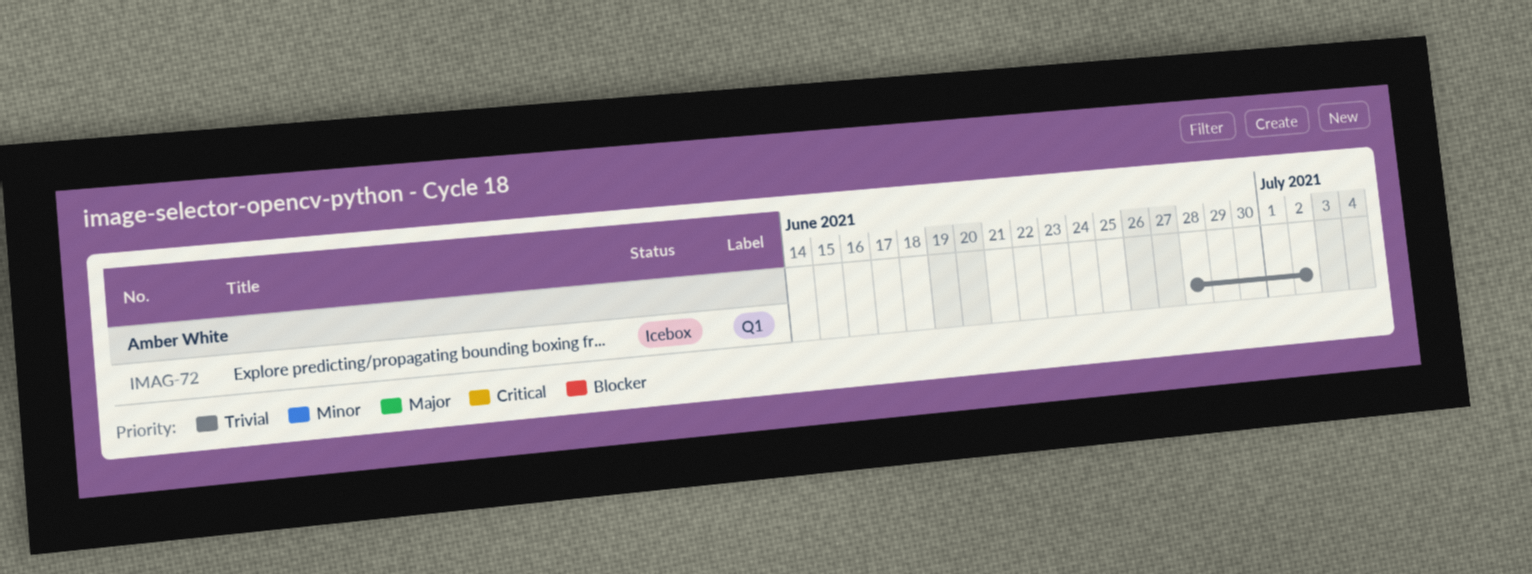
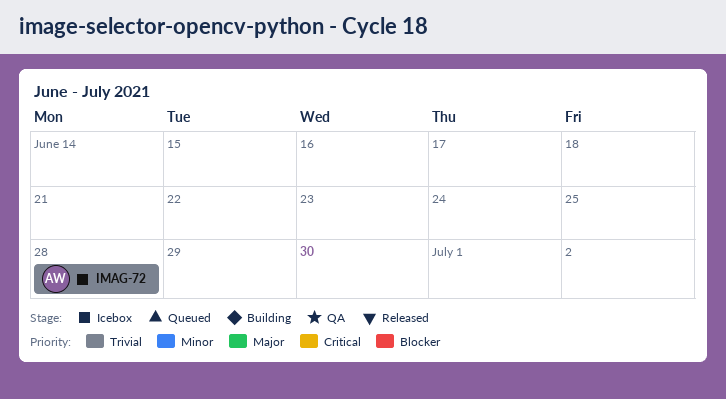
IMAG-72, due: Jul 2 -> Jun 28

